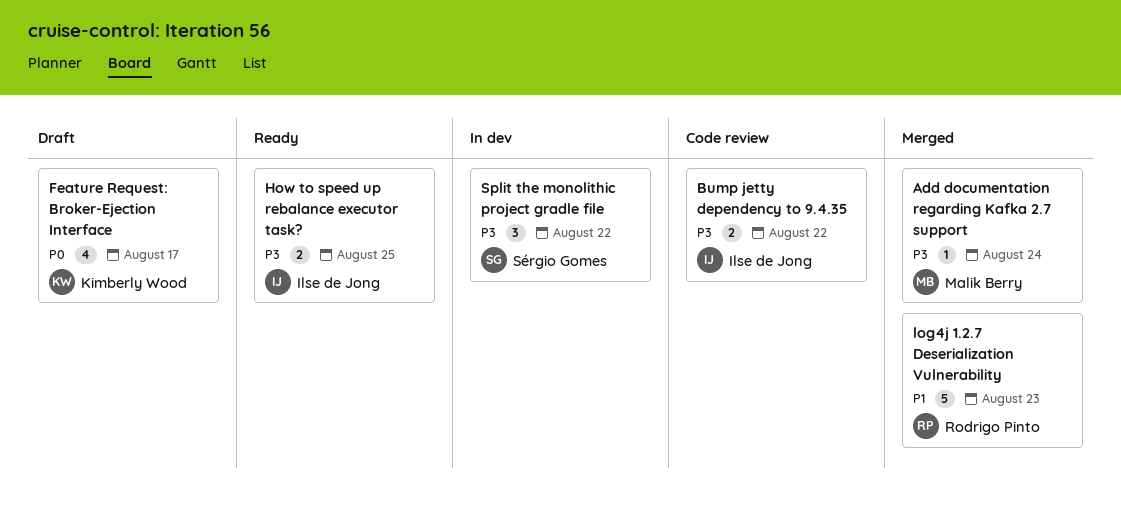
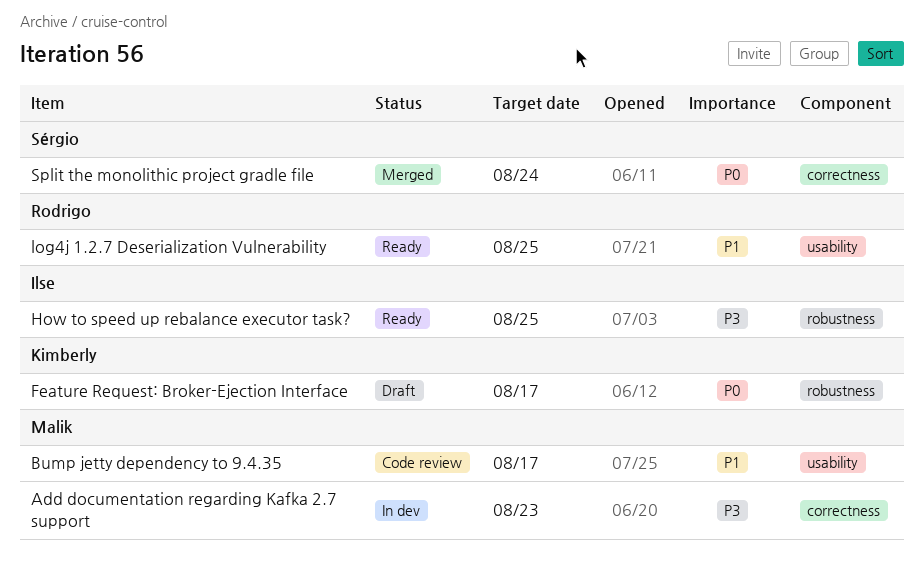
Add documentation regarding Kafka 2.7 support, status: Merged -> In dev
Add documentation regarding Kafka 2.7 support, due: Aug 24 -> Aug 23
Bump jetty dependency to 9.4.35, owner: Ilse de Jong -> Malik Berry
Bump jetty dependency to 9.4.35, priority: P3 -> P1
Bump jetty dependency to 9.4.35, due: Aug 22 -> Aug 17
log4j 1.2.7 Deserialization Vulnerability, status: Merged -> Ready
log4j 1.2.7 Deserialization Vulnerability, due: Aug 23 -> Aug 25
Split the monolithic project gradle file, status: In dev -> Merged
Split the monolithic project gradle file, priority: P3 -> P0
Split the monolithic project gradle file, due: Aug 22 -> Aug 24

